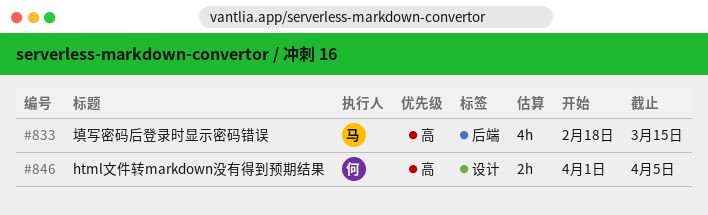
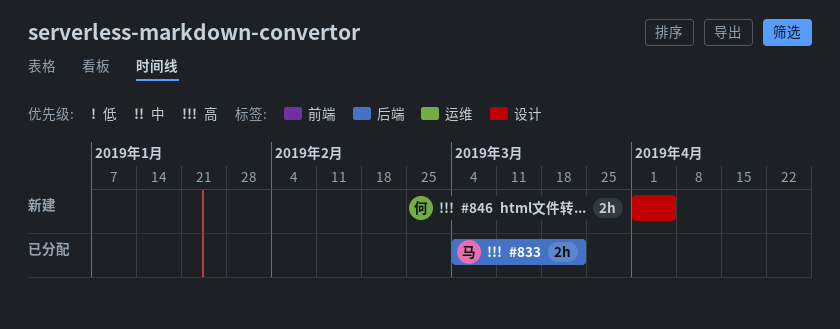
#833, estimate: 4h -> 2h
#833, start: Feb 18 -> Mar 4
#833, due: Mar 15 -> Mar 22

